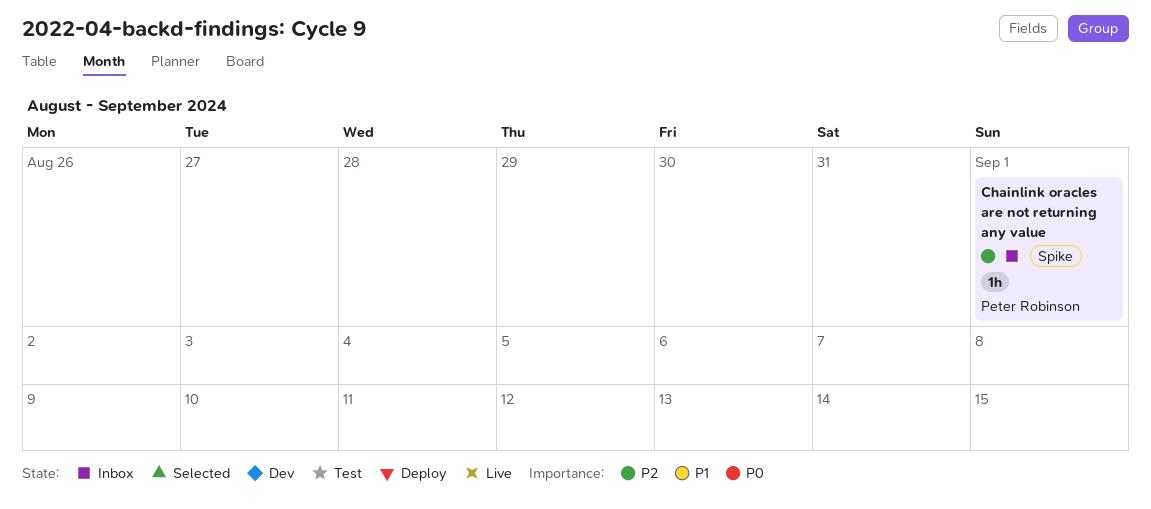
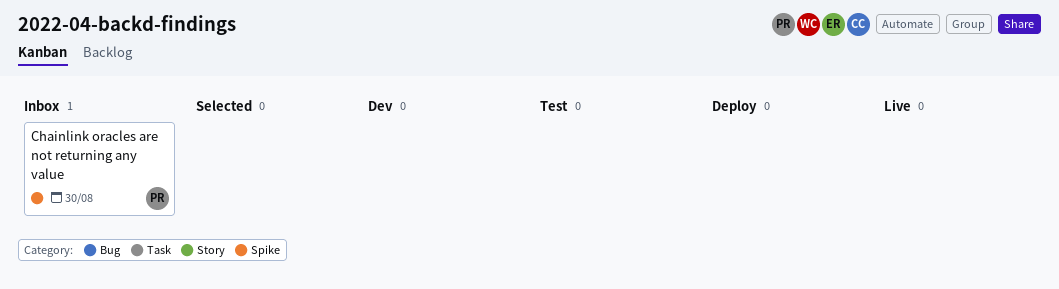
Chainlink oracles are not returning any value, due: Sep 1 -> Aug 30

